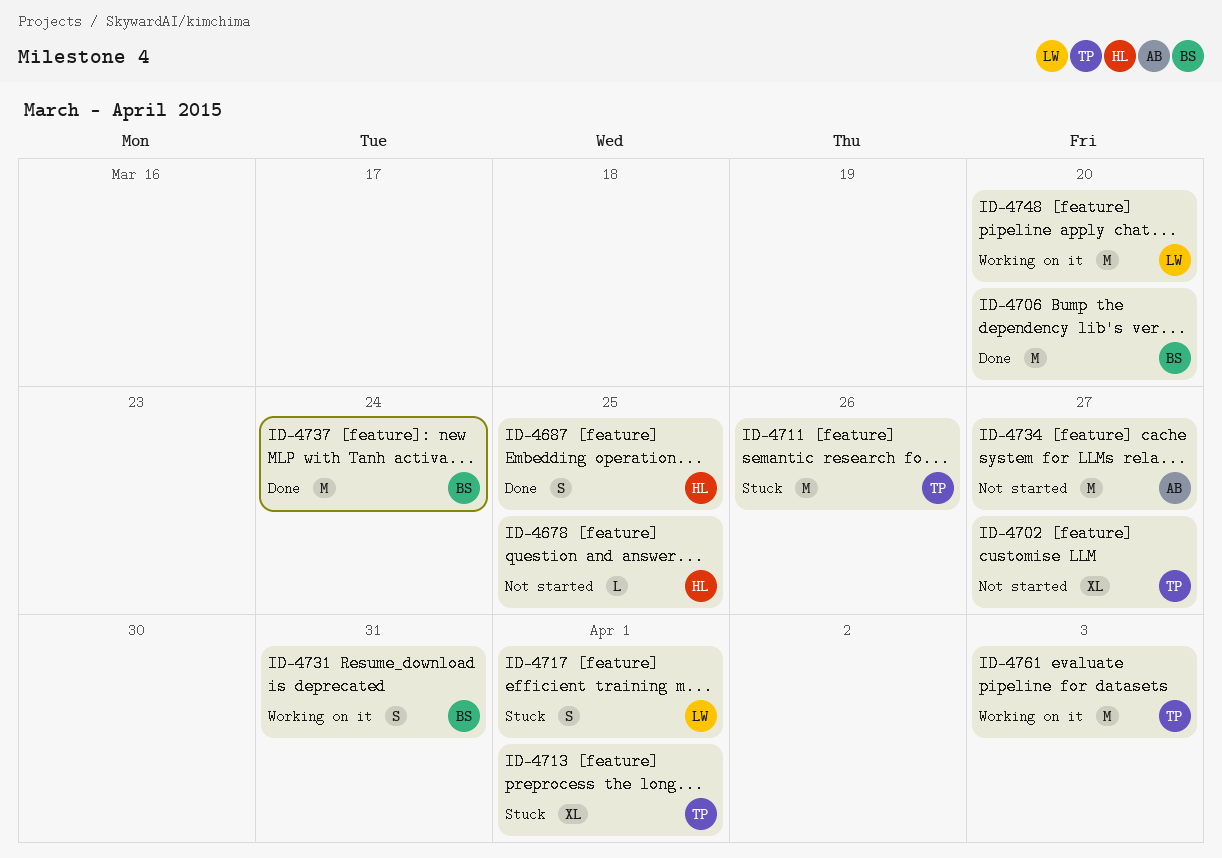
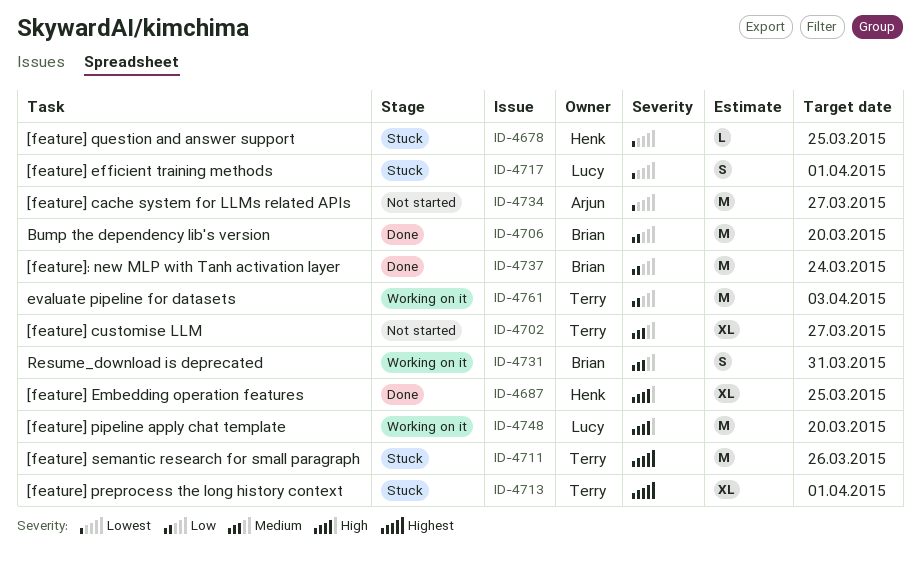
ID-4678, status: Not started -> Stuck
ID-4687, estimate: S -> XL

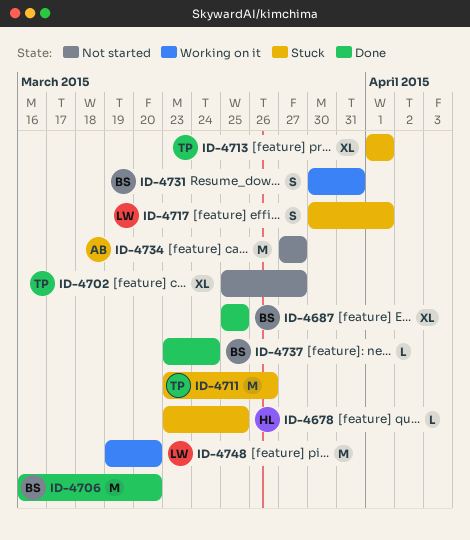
ID-4687, owner: Henk -> Brian
ID-4737, estimate: M -> L
ID-4761: present -> none

